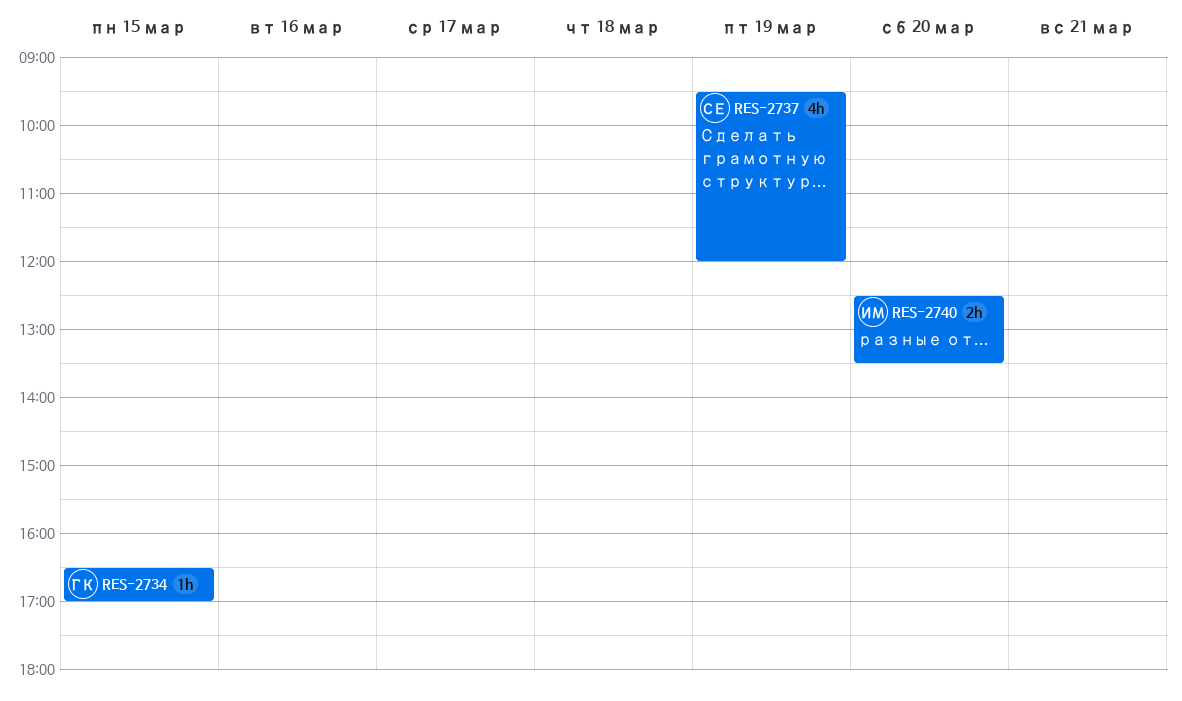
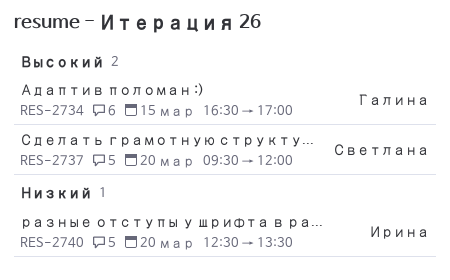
RES-2737, day: Mar 19 -> Mar 20

